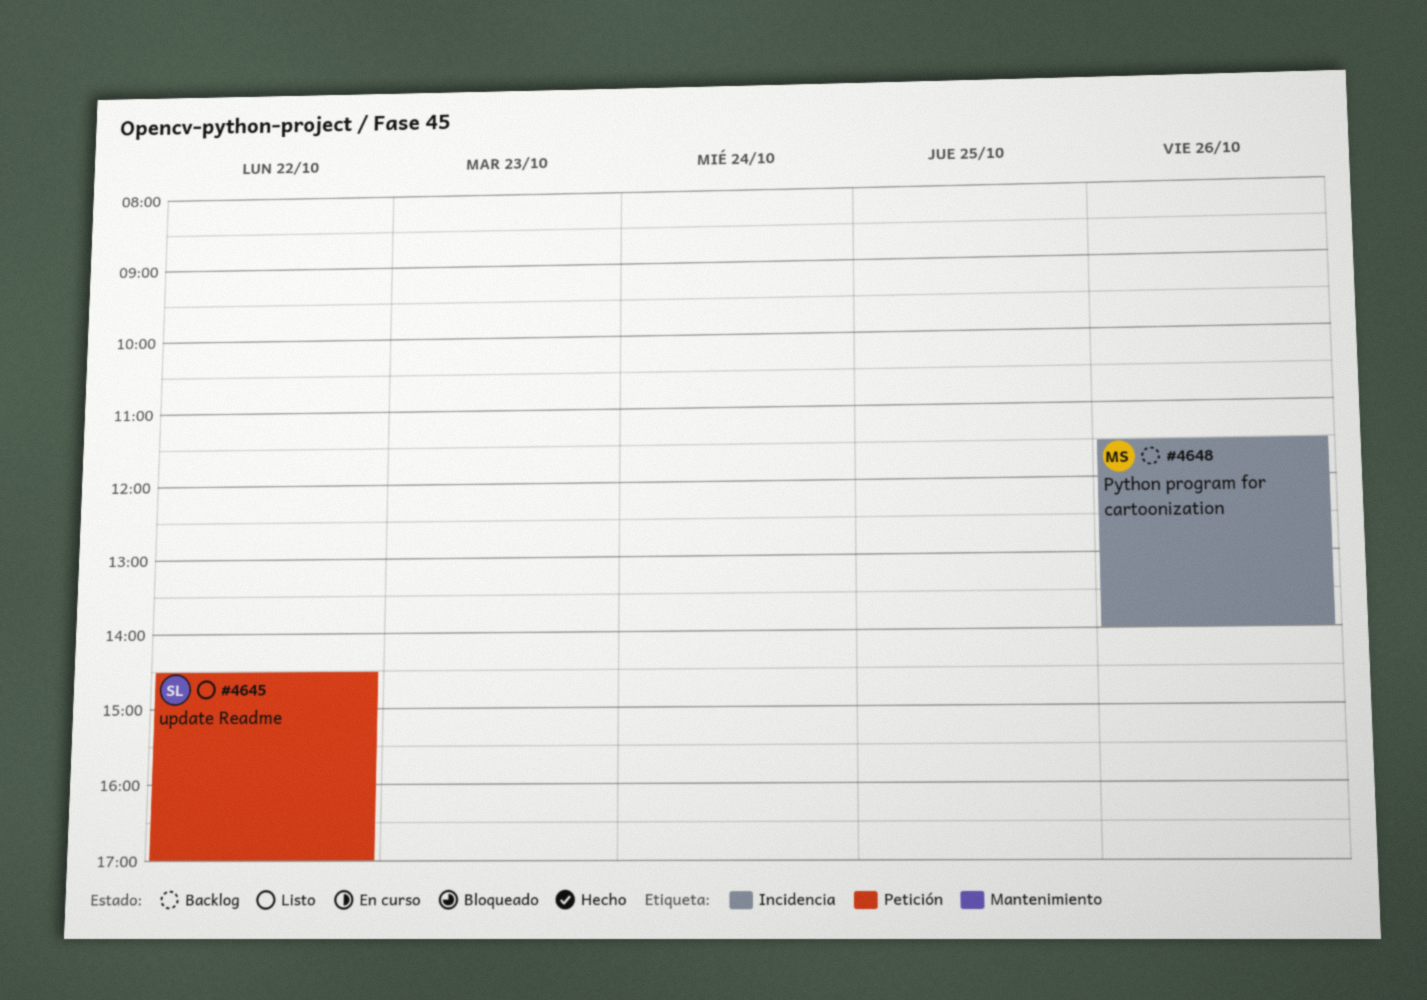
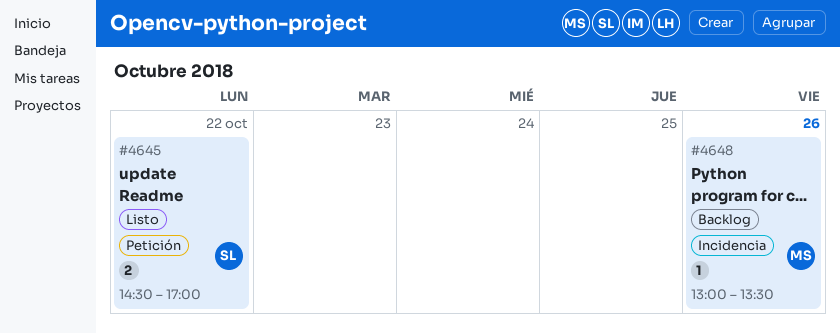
#4648, begins: 11:30 -> 13:00
#4648, ends: 14:00 -> 13:30

